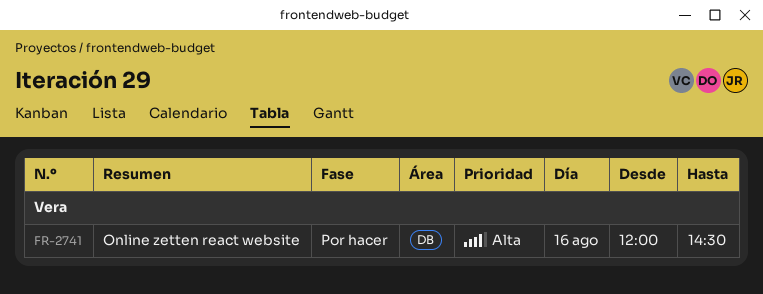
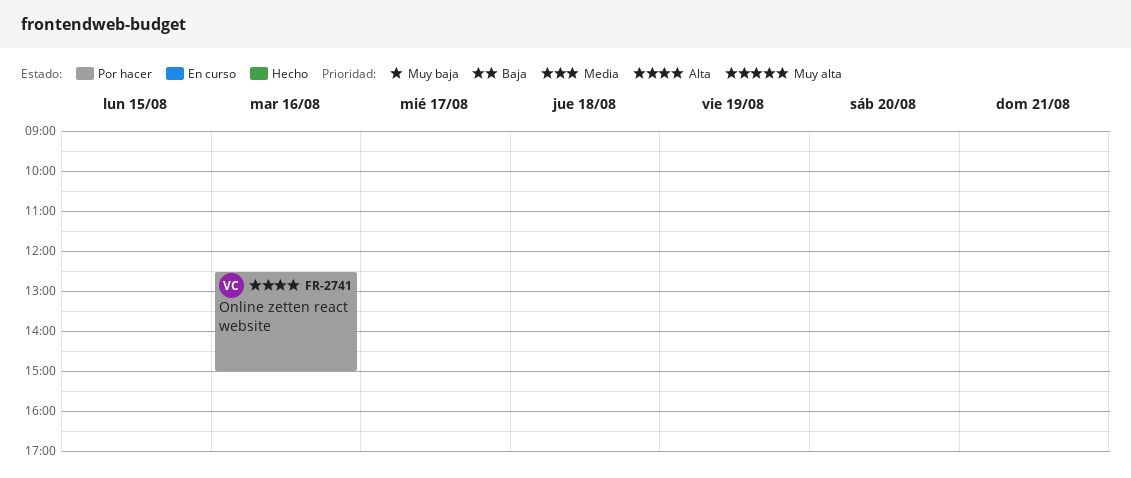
FR-2741, begins: 12:00 -> 12:30
FR-2741, ends: 14:30 -> 15:00

